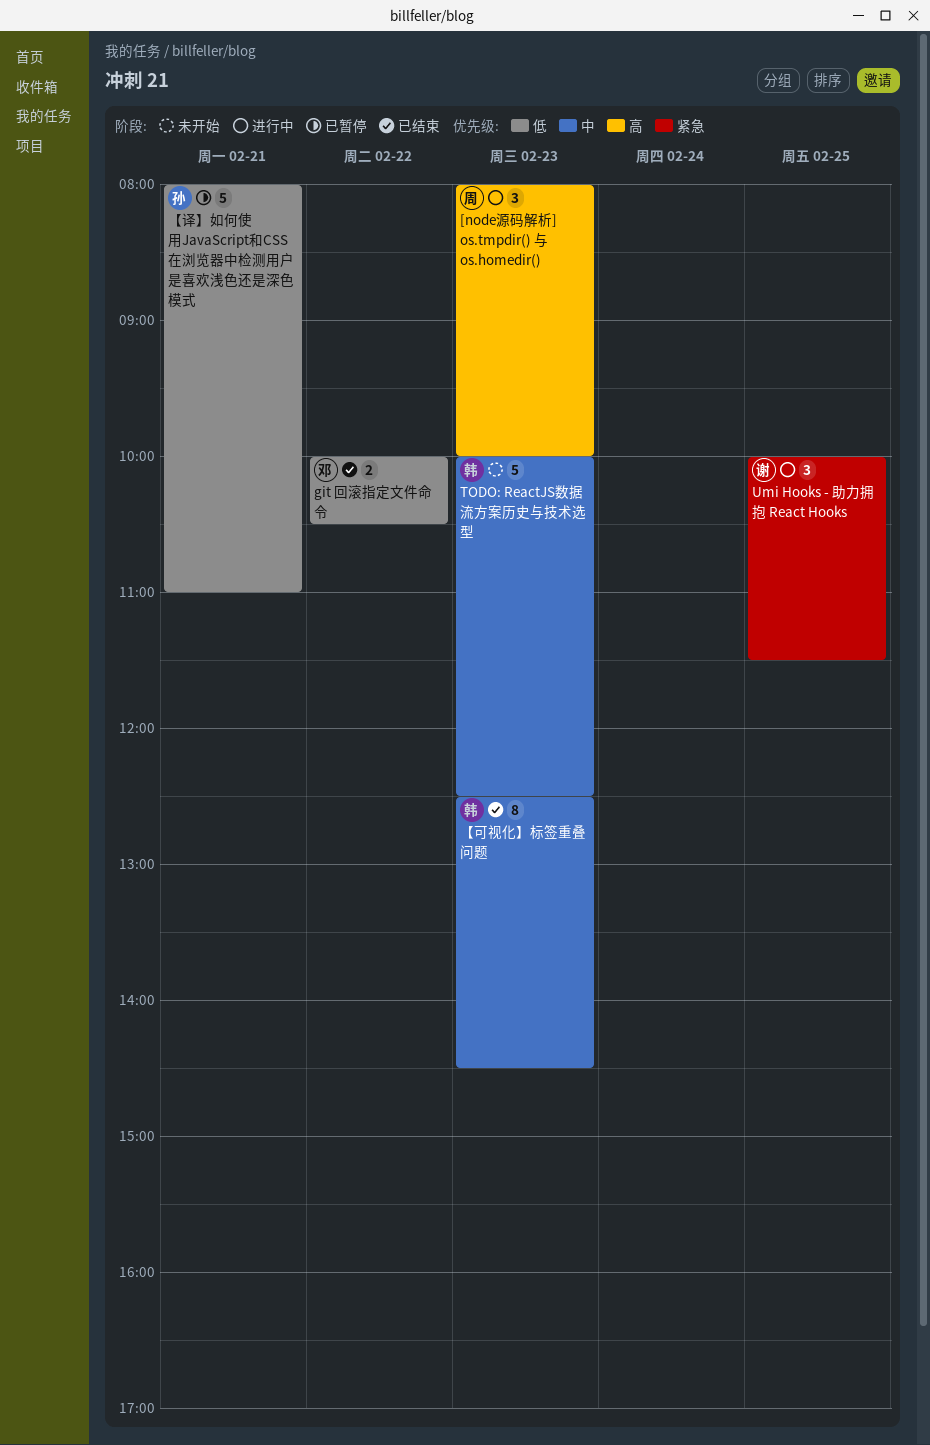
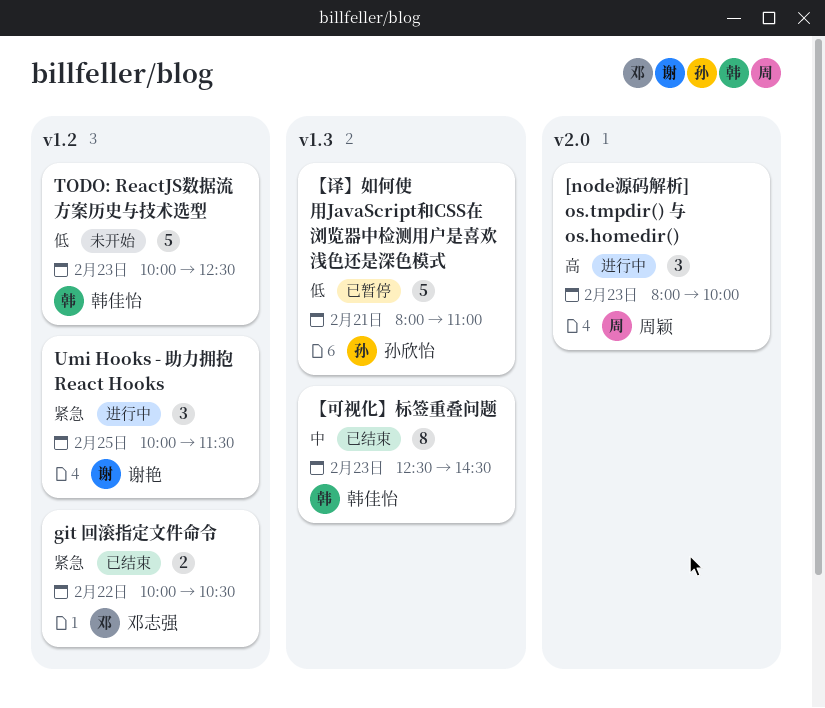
git 回滚指定文件命令, priority: 低 -> 紧急
TODO: ReactJS数据流方案历史与技术选型, priority: 中 -> 低

